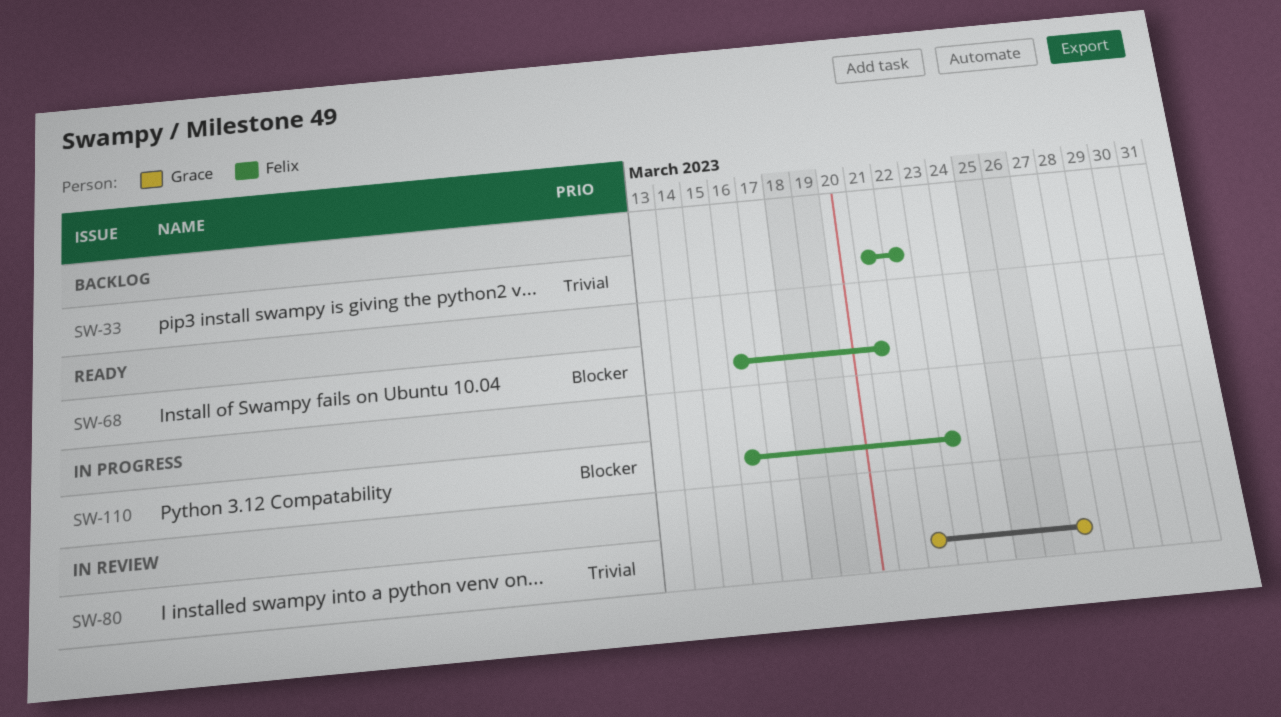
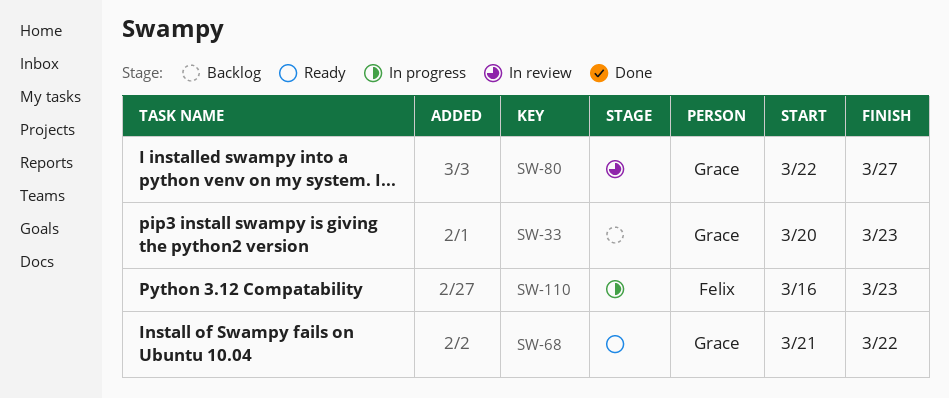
SW-33, owner: Felix -> Grace
SW-33, start: Mar 21 -> Mar 20
SW-33, due: Mar 22 -> Mar 23
SW-68, owner: Felix -> Grace
SW-68, start: Mar 16 -> Mar 21
SW-68, due: Mar 21 -> Mar 22

